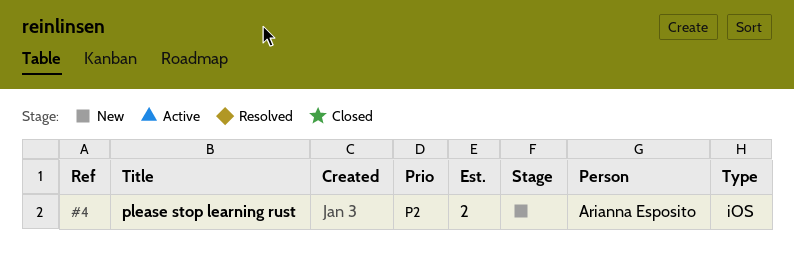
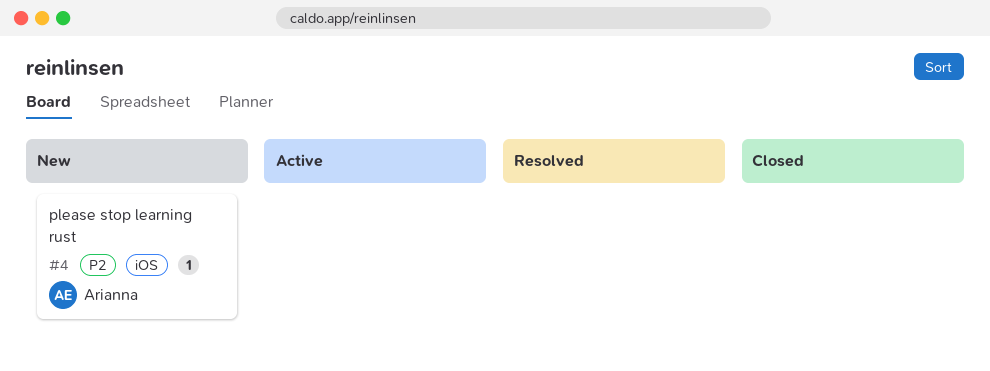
#4, estimate: 2 -> 1

